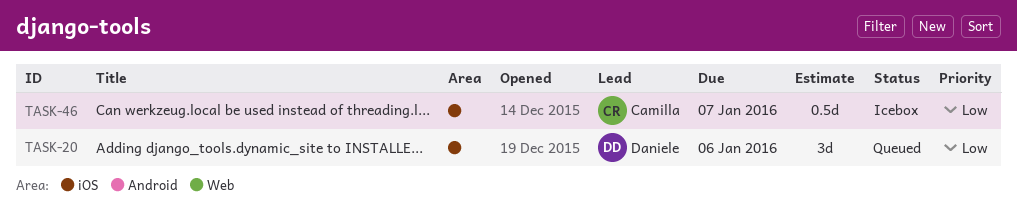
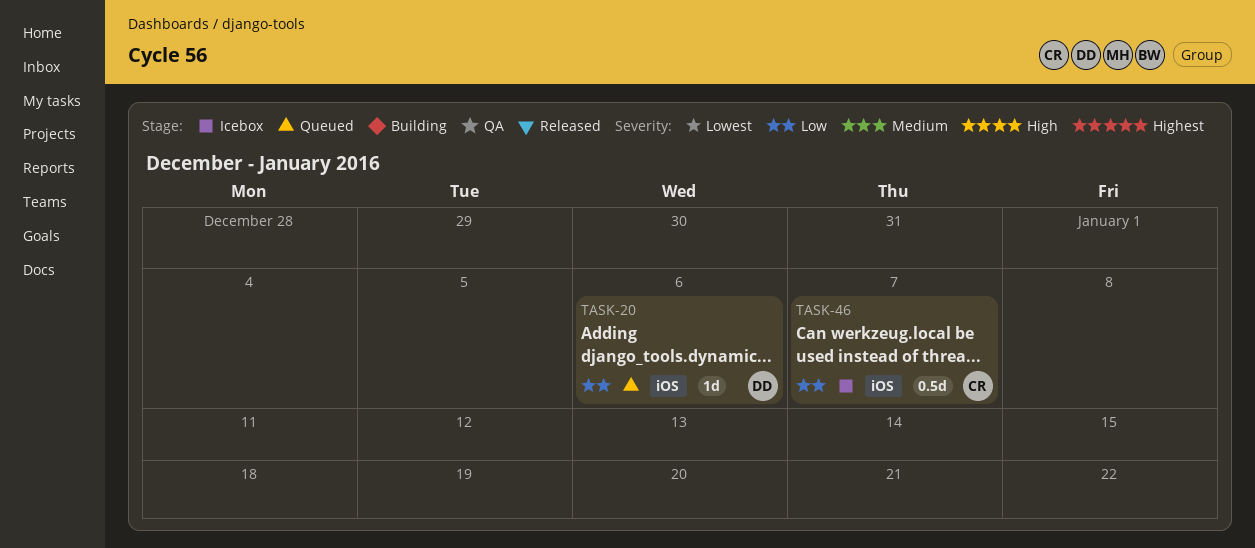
TASK-20, estimate: 3d -> 1d

